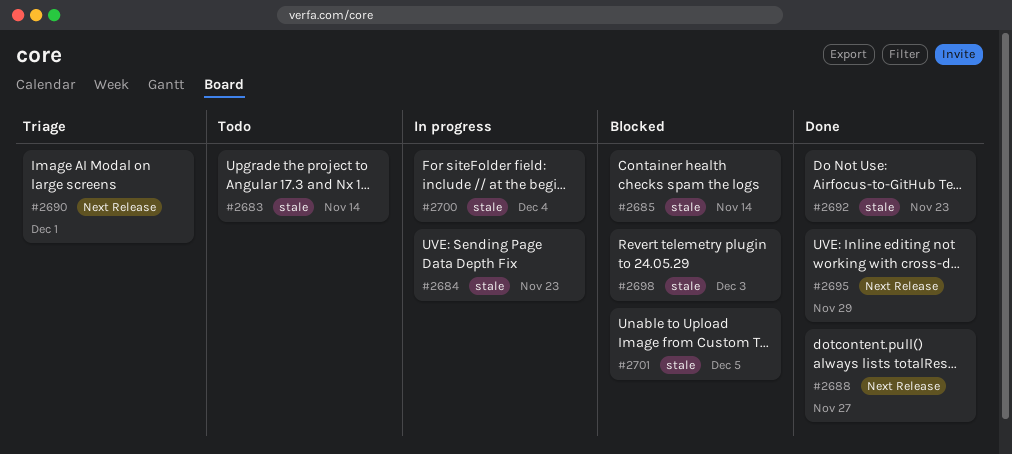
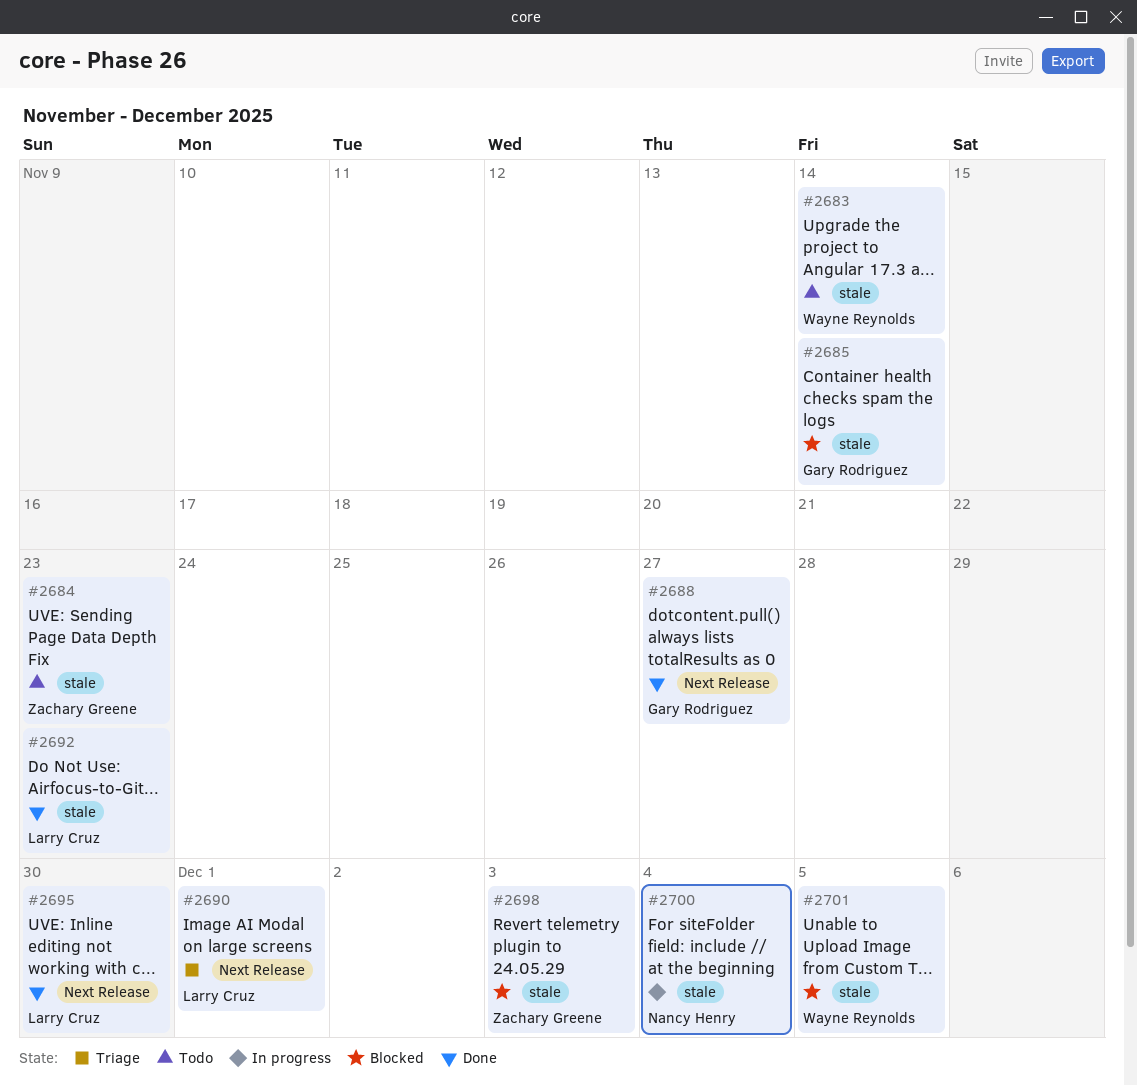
#2684, status: In progress -> Todo
#2695, due: Nov 29 -> Nov 30

